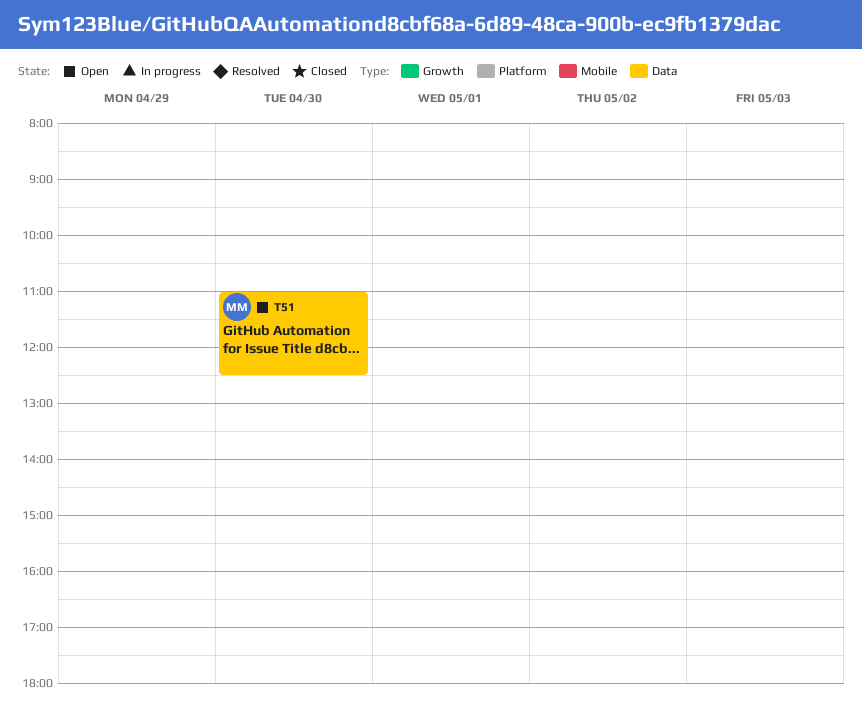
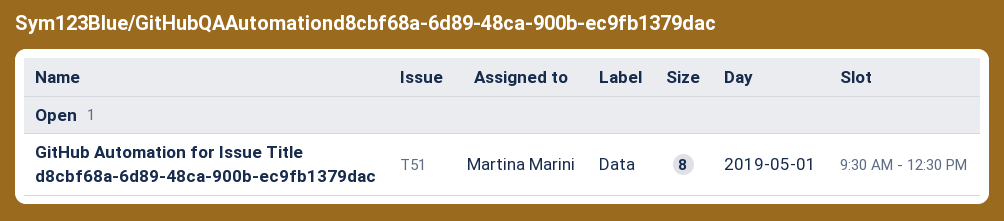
T51, day: Apr 30 -> May 1
T51, begins: 11:00 -> 09:30

